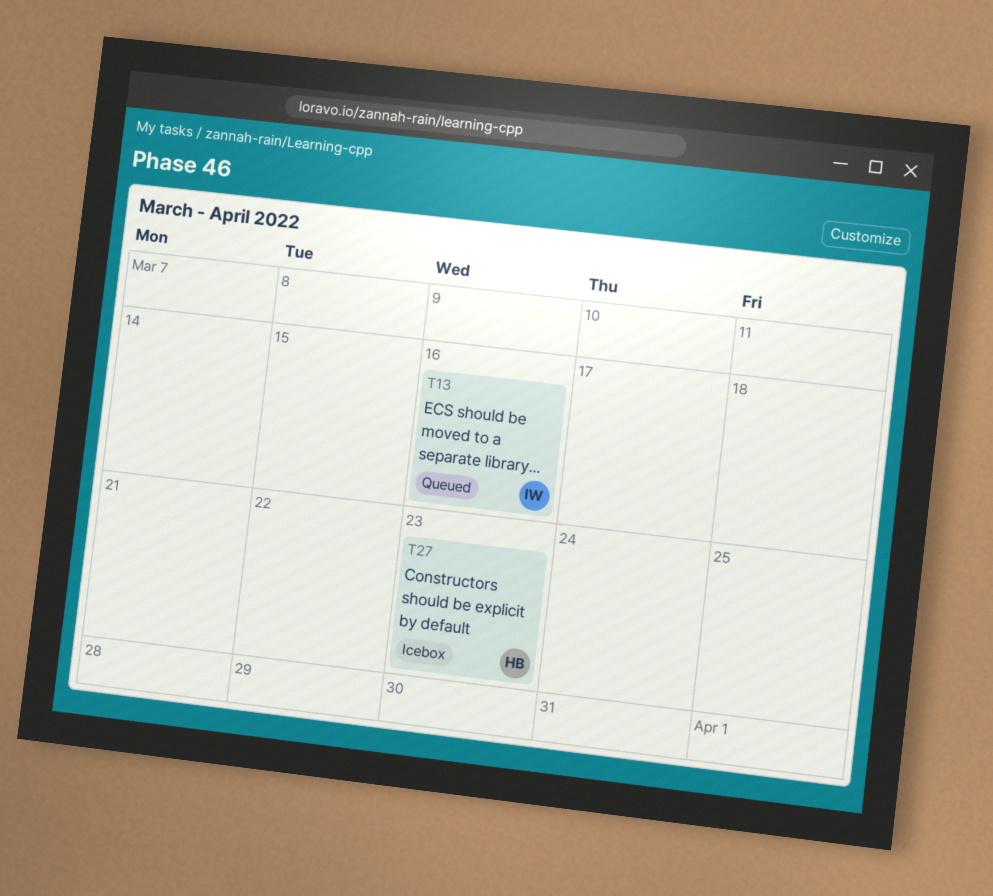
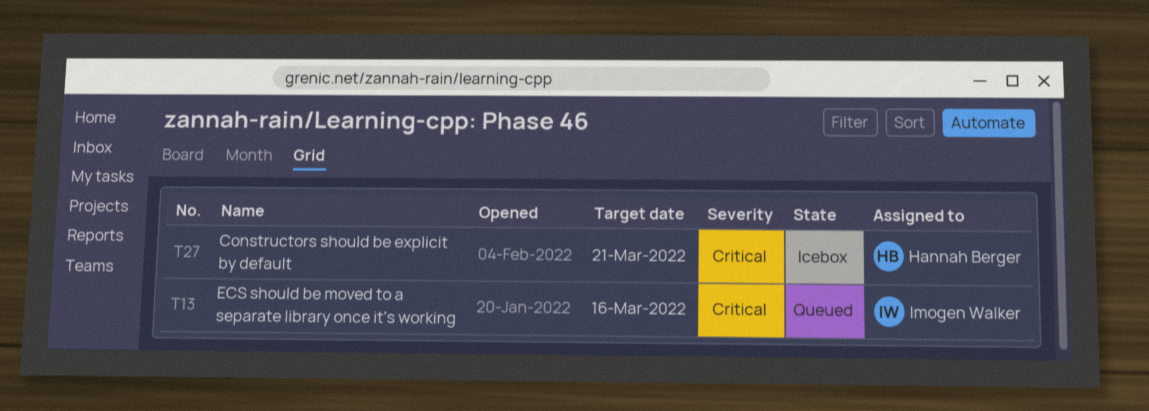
T27, due: Mar 23 -> Mar 21

